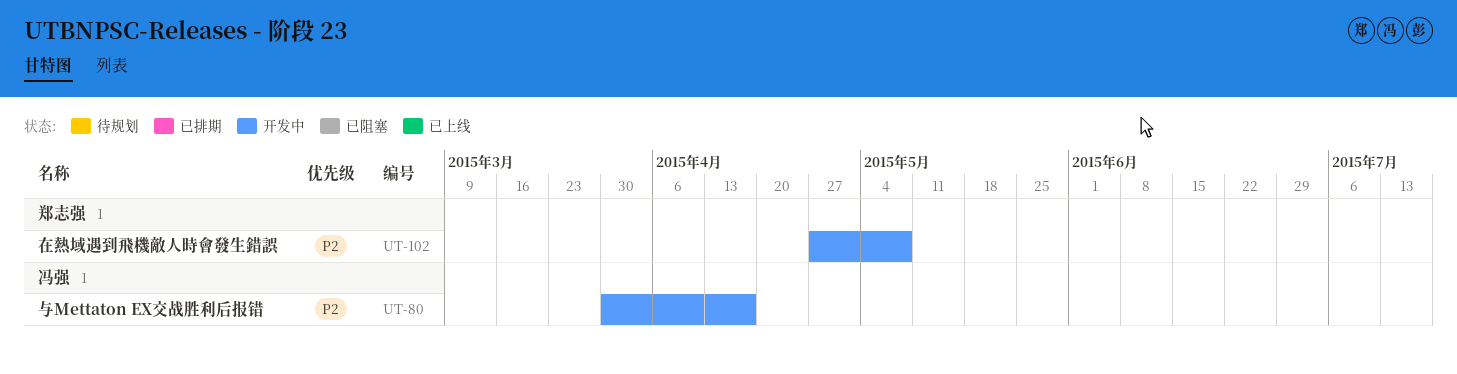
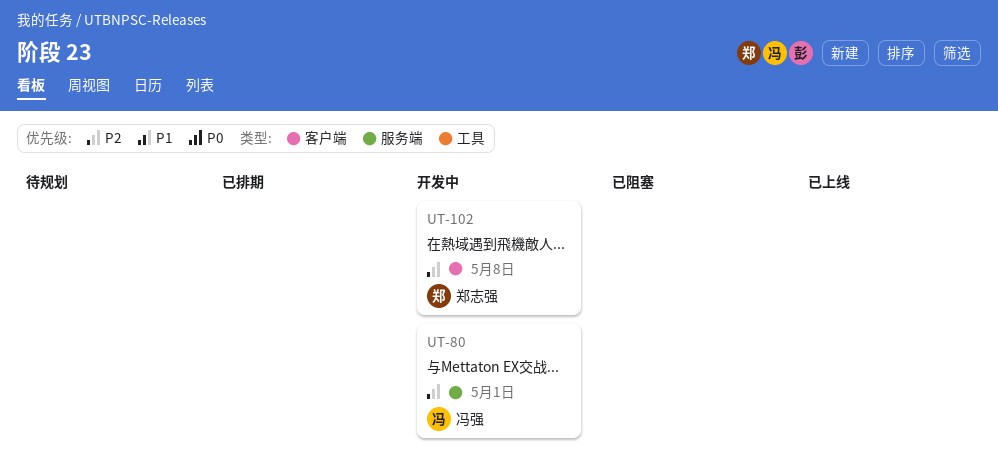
UT-80, due: Apr 17 -> May 1

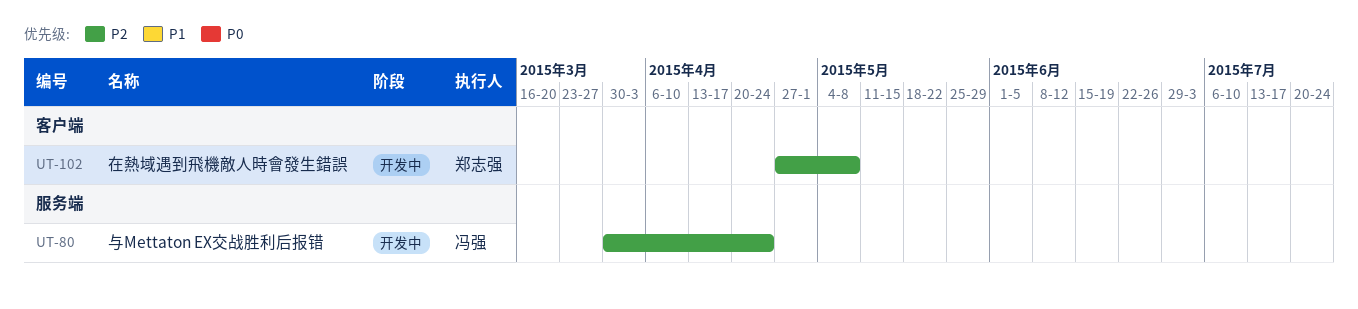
UT-80, due: May 1 -> Apr 24

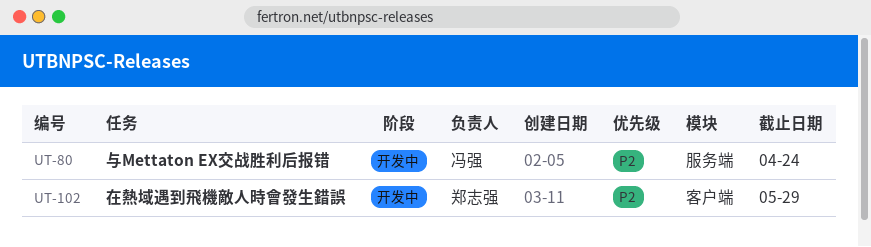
UT-102, due: May 8 -> May 29

